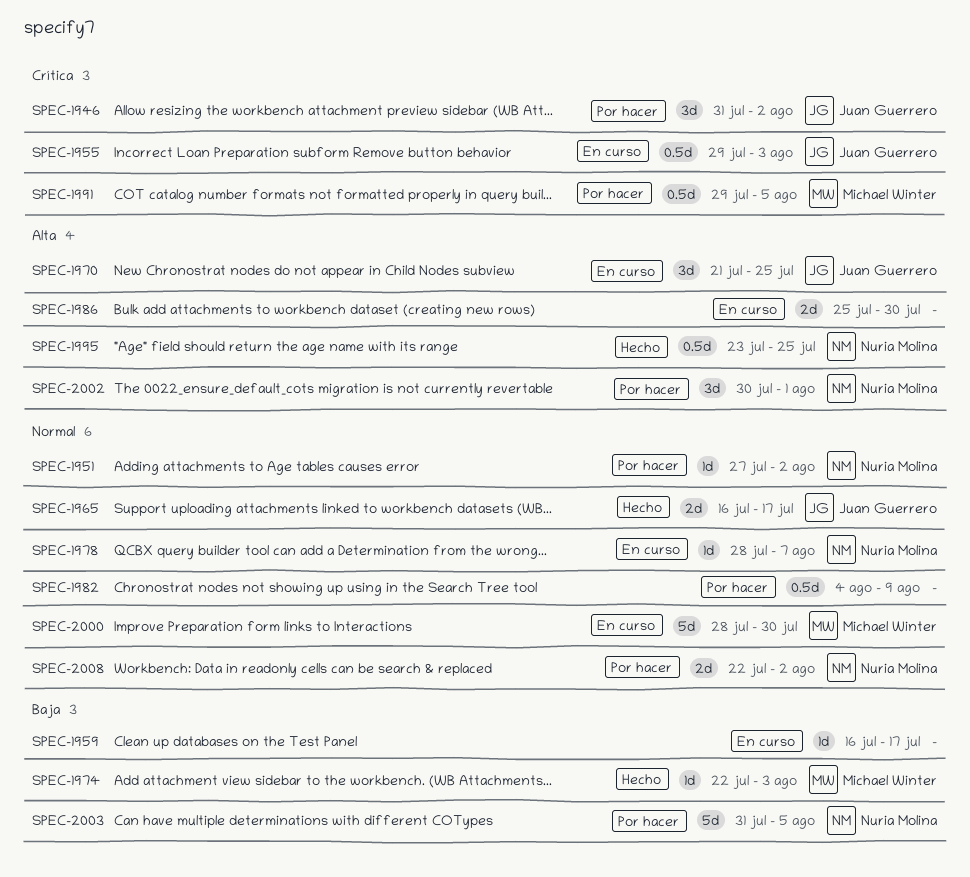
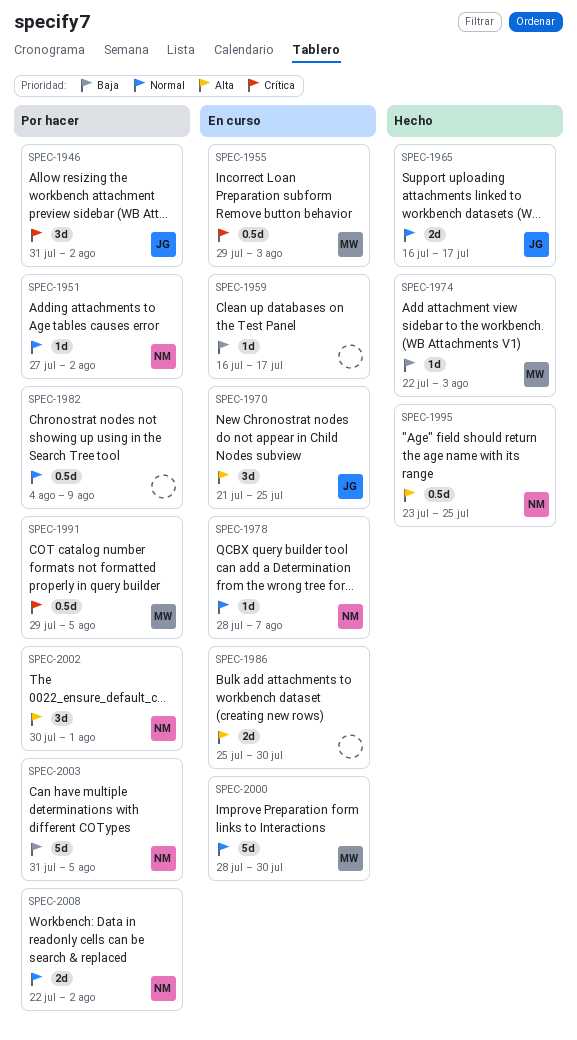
SPEC-1955, owner: Juan Guerrero -> Michael Winter

